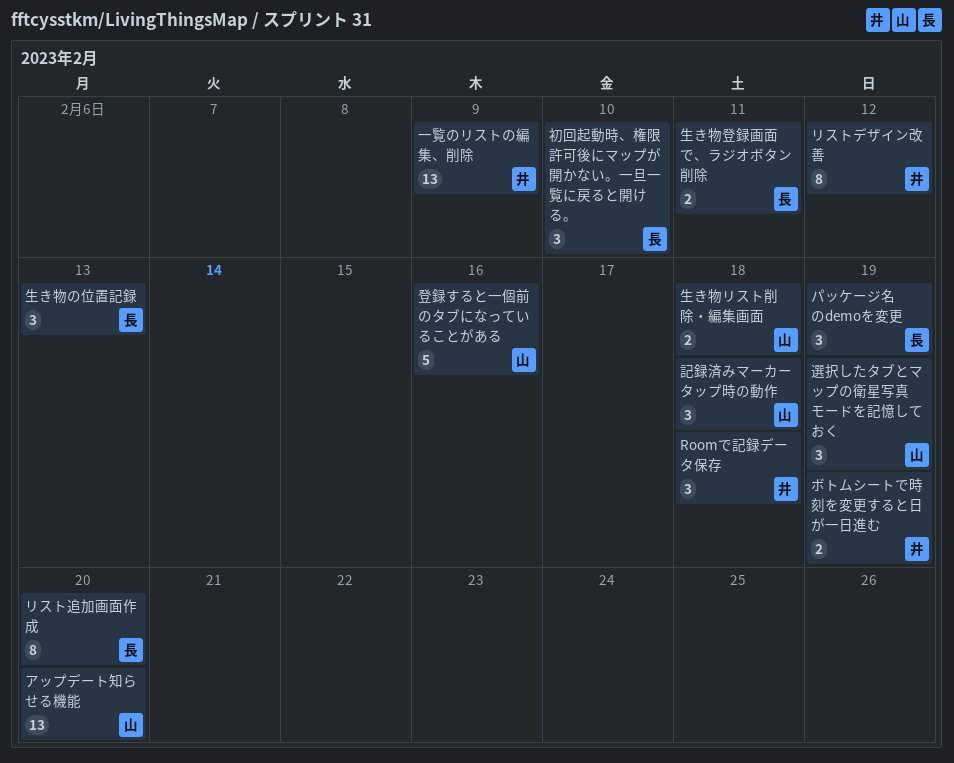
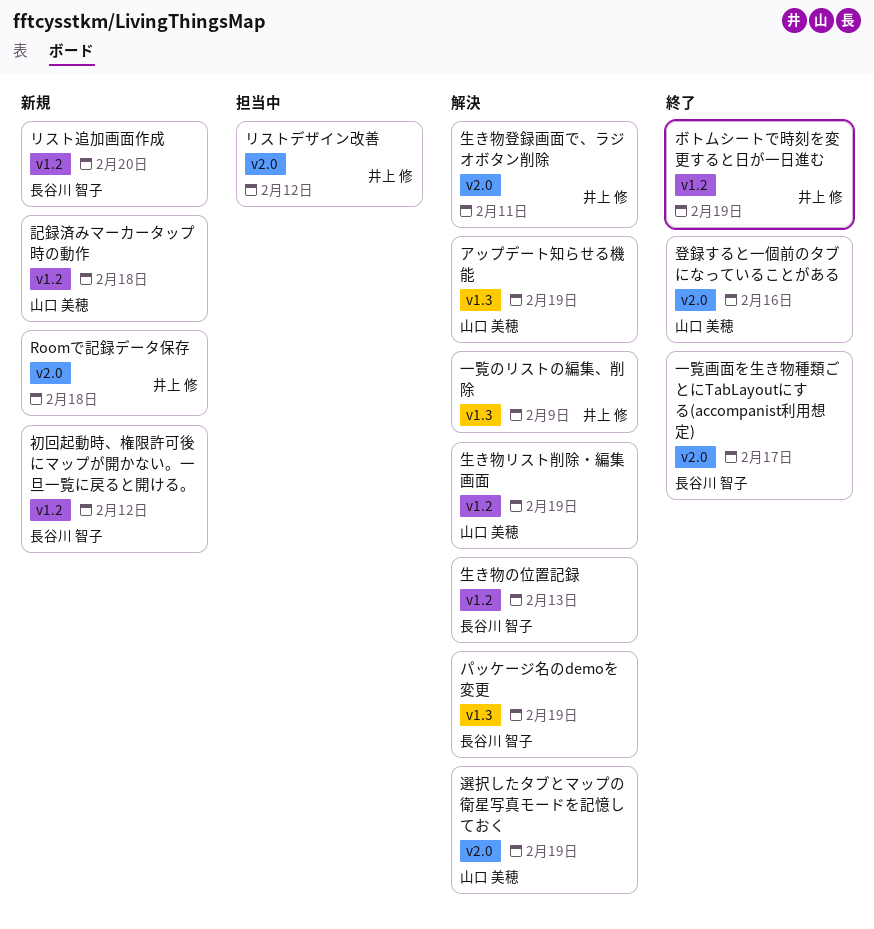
アップデート知らせる機能, due: Feb 20 -> Feb 19
一覧画面を生き物種類ごとにTabLayoutにする(accompanist利用想定): none -> present
初回起動時、権限許可後にマップが開かない。一旦一覧に戻ると開ける。, due: Feb 10 -> Feb 12
生き物リスト削除・編集画面, due: Feb 18 -> Feb 19
生き物登録画面で、ラジオボタン削除, owner: 長谷川 智子 -> 井上 修

